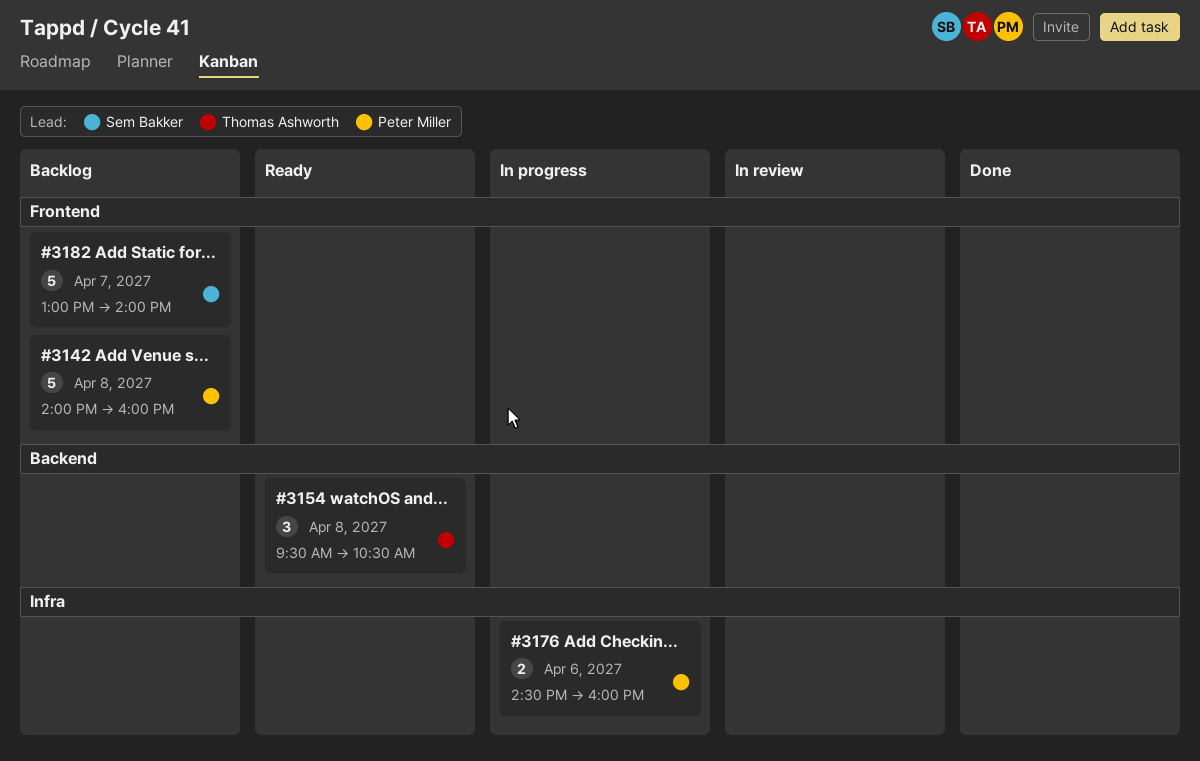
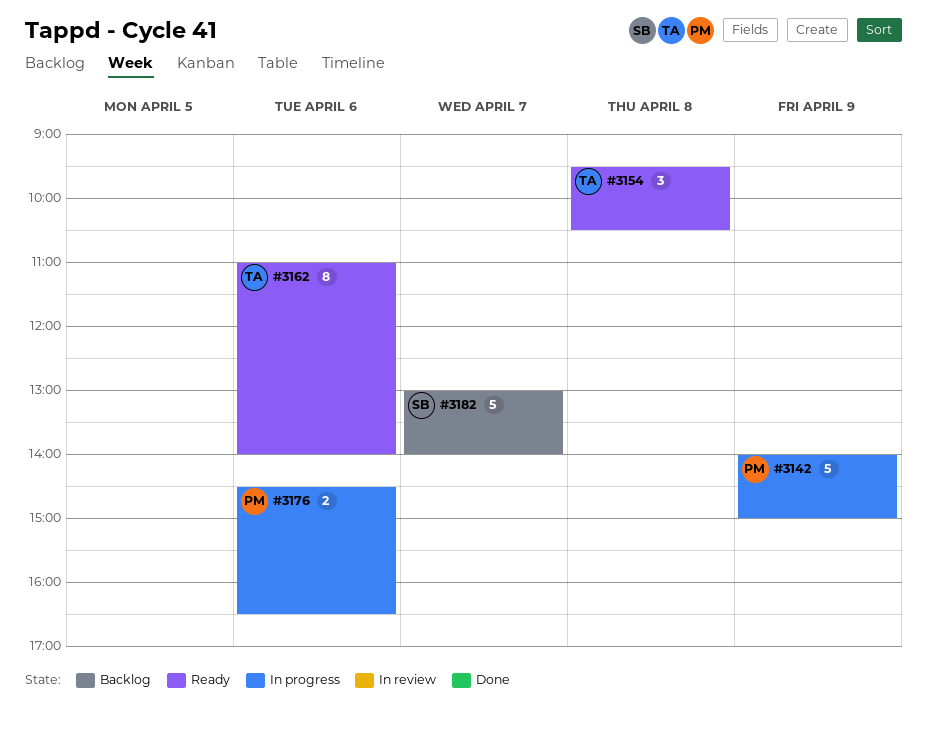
#3142, status: Backlog -> In progress
#3142, day: Apr 8 -> Apr 9
#3142, ends: 16:00 -> 15:00
#3162: none -> present
#3176, ends: 16:00 -> 16:30

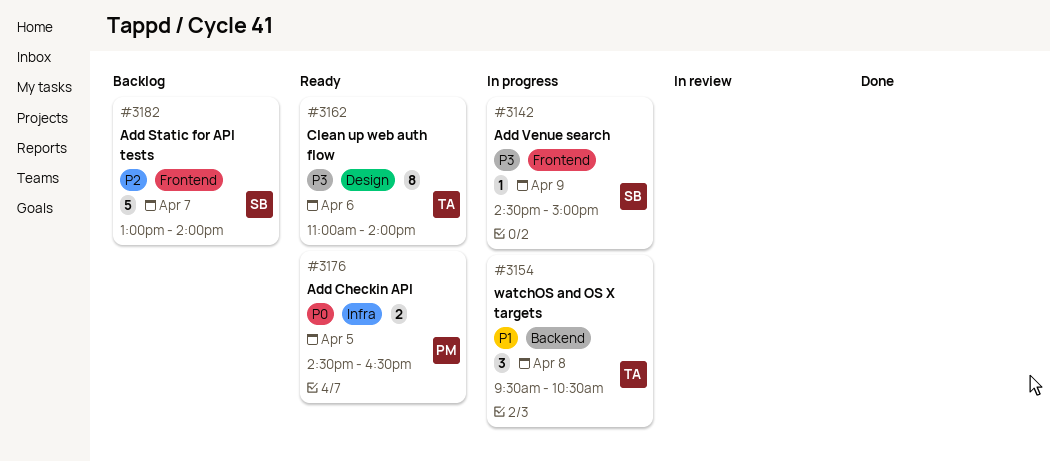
#3142, owner: PM -> SB
#3142, estimate: 5 -> 1
#3142, begins: 14:00 -> 14:30
#3154, status: Ready -> In progress
#3176, status: In progress -> Ready
#3176, day: Apr 6 -> Apr 5

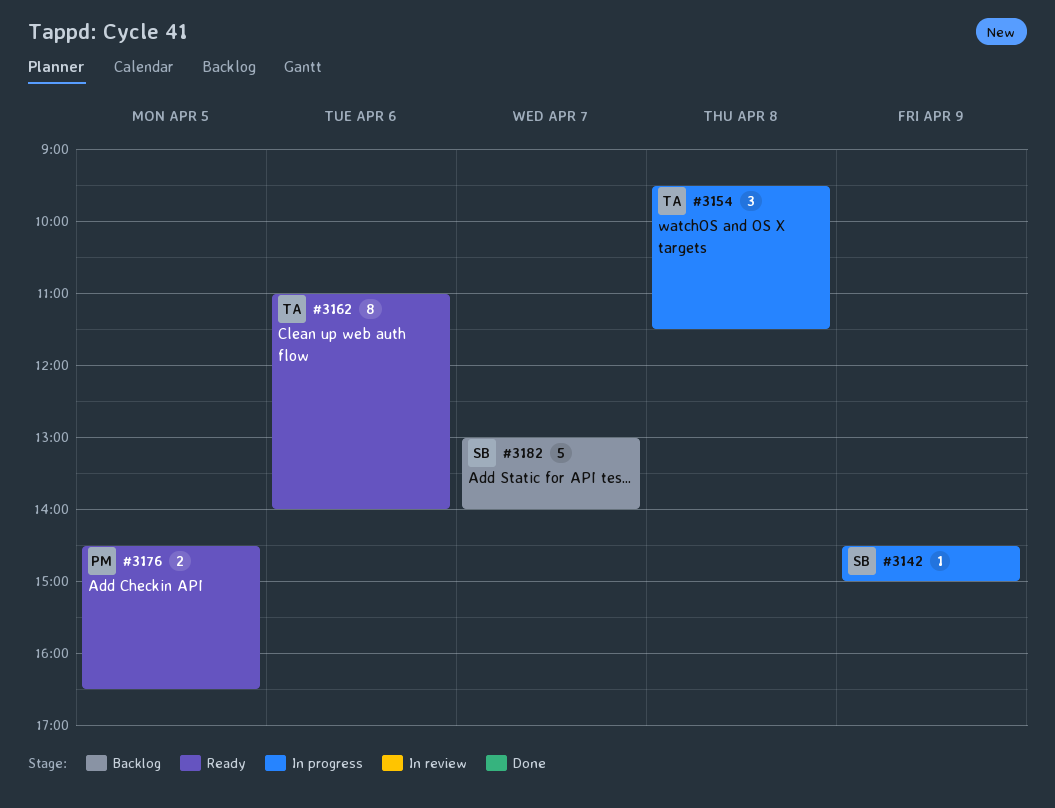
#3154, ends: 10:30 -> 11:30

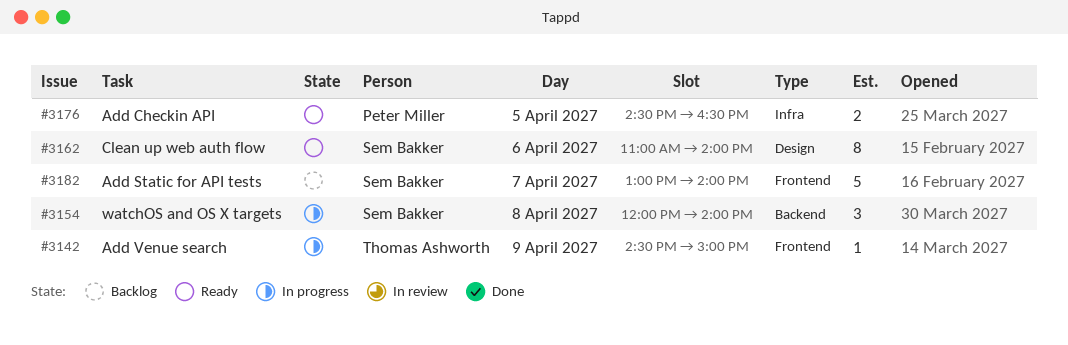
#3142, owner: Sem Bakker -> Thomas Ashworth
#3154, owner: Thomas Ashworth -> Sem Bakker
#3154, begins: 09:30 -> 12:00
#3154, ends: 11:30 -> 14:00
#3162, owner: Thomas Ashworth -> Sem Bakker

